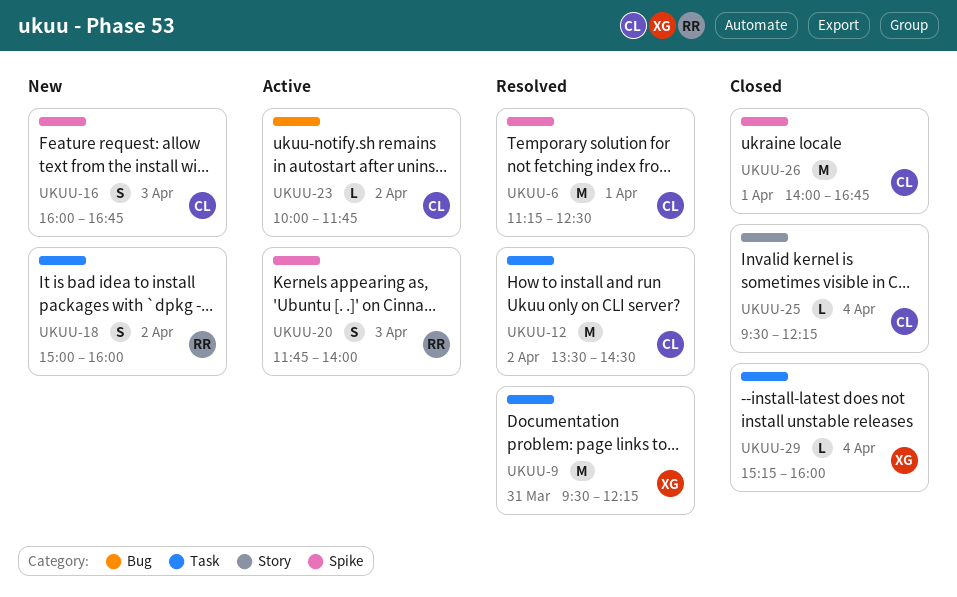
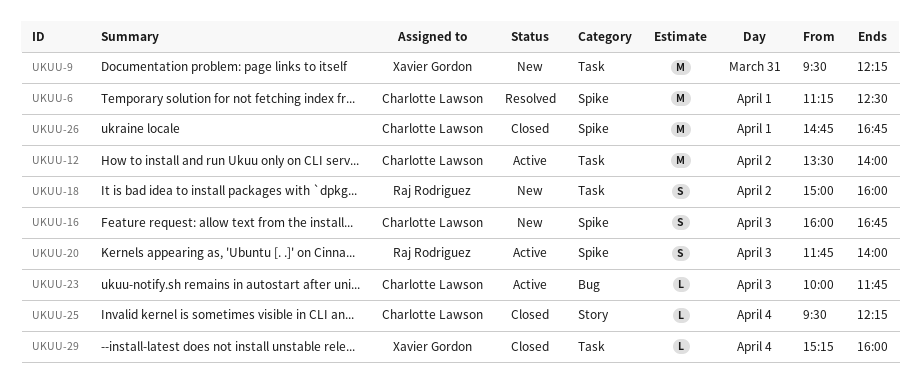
UKUU-9, status: Resolved -> New
UKUU-12, status: Resolved -> Active
UKUU-12, ends: 14:30 -> 14:00
UKUU-23, day: Apr 2 -> Apr 3
UKUU-26, begins: 14:00 -> 14:45

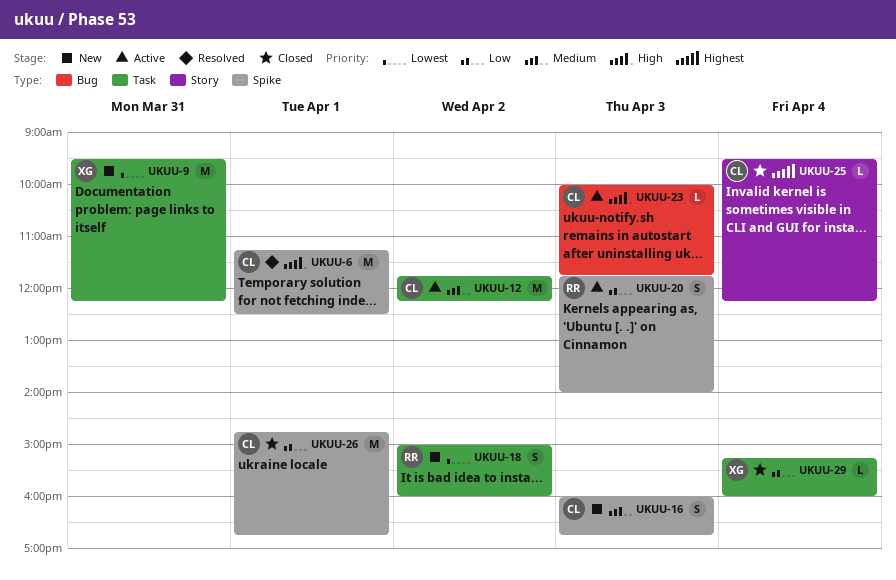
UKUU-12, begins: 13:30 -> 11:45
UKUU-12, ends: 14:00 -> 12:15

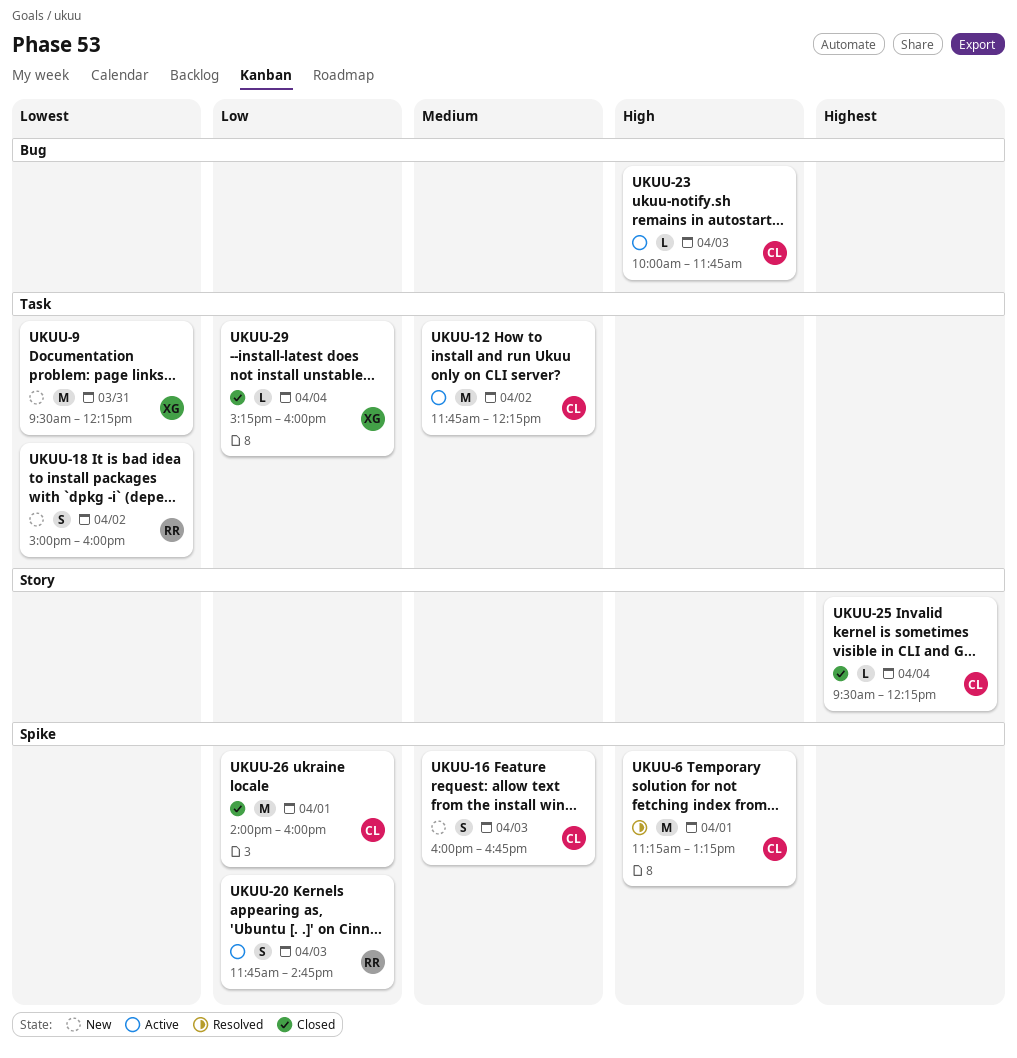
UKUU-6, ends: 12:30 -> 13:15
UKUU-20, ends: 14:00 -> 14:45
UKUU-26, begins: 14:45 -> 14:00
UKUU-26, ends: 16:45 -> 16:00

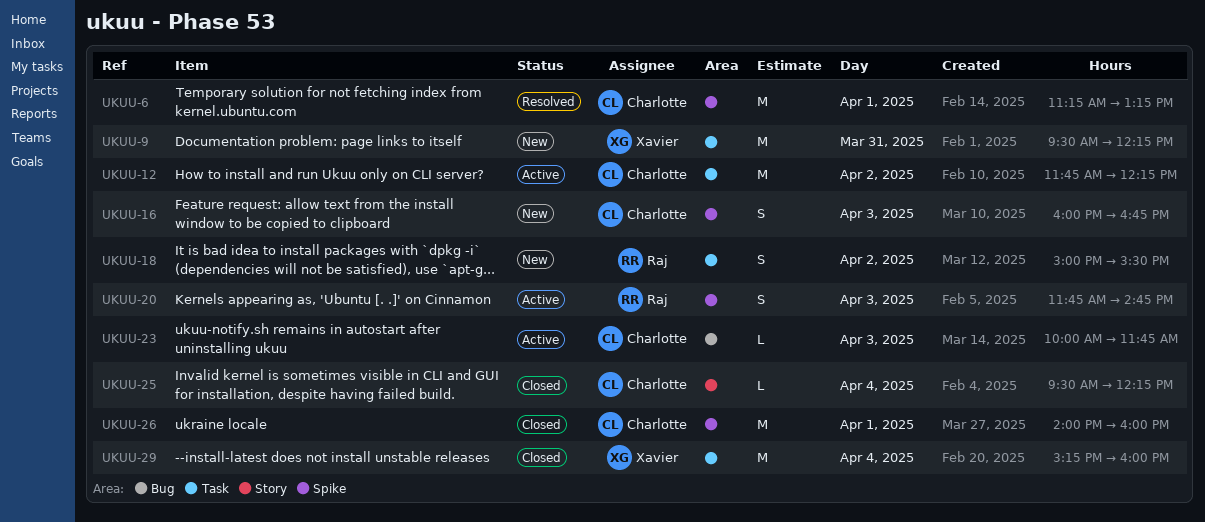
UKUU-18, ends: 16:00 -> 15:30
UKUU-29, estimate: L -> M

